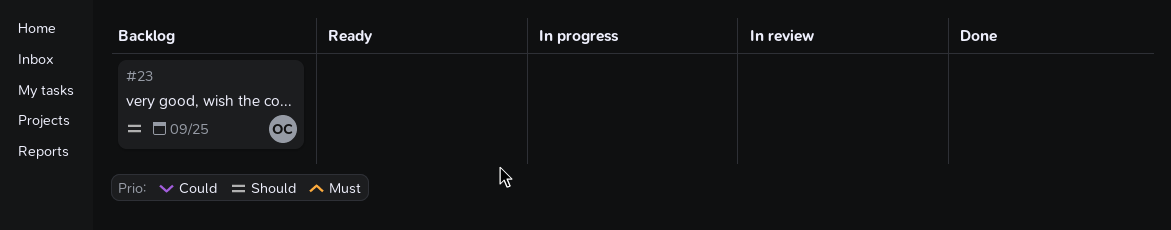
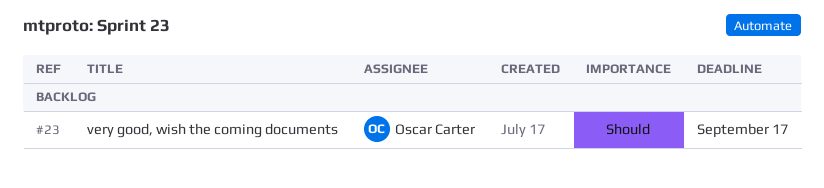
#23, due: Sep 25 -> Sep 17

